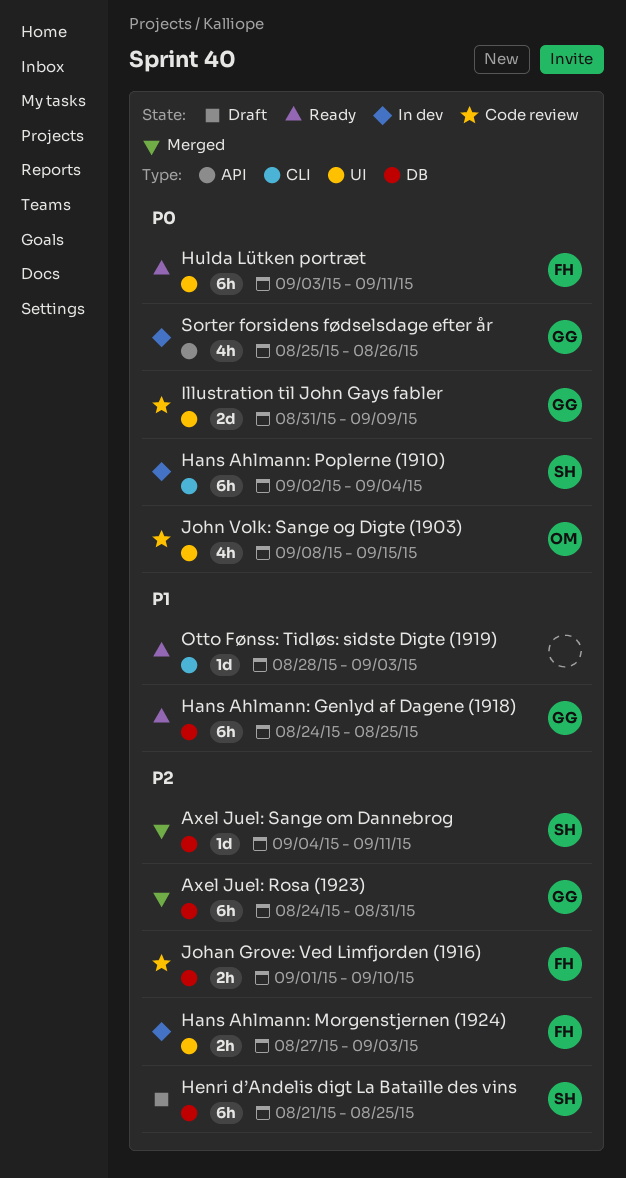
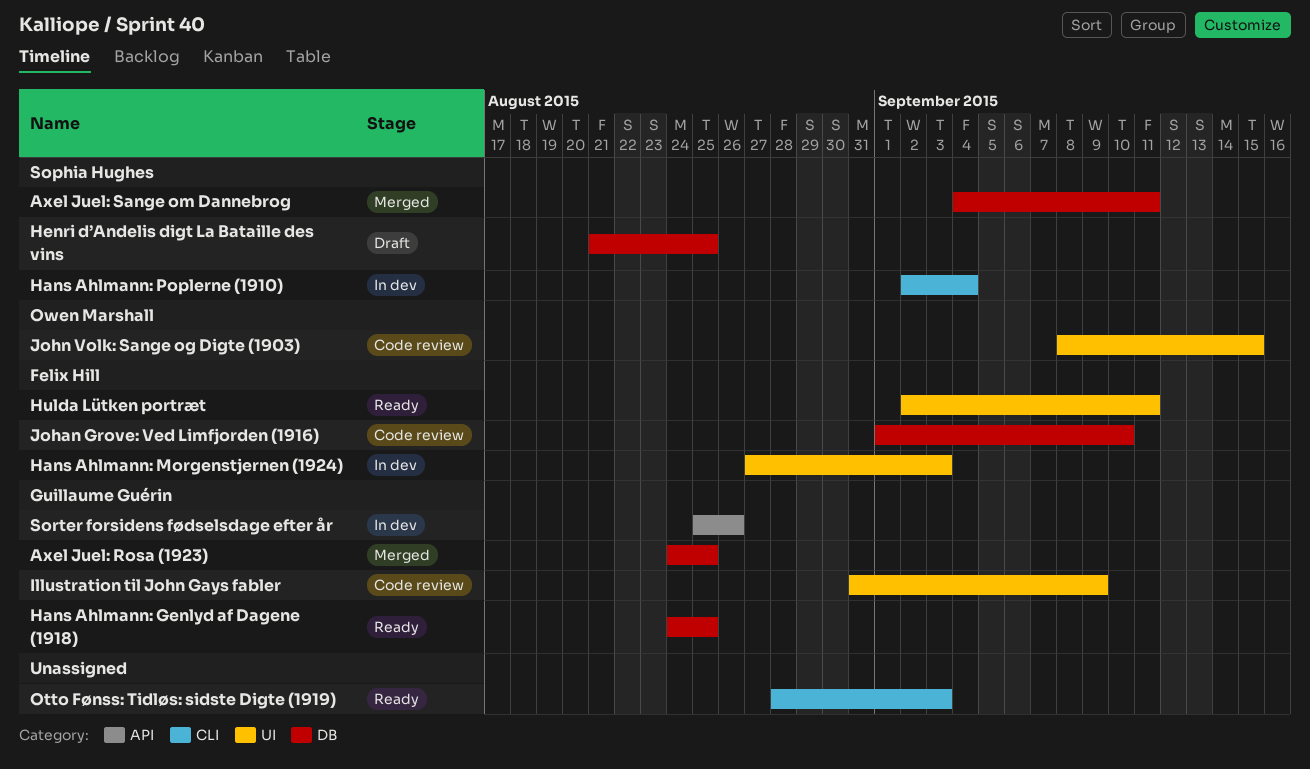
Axel Juel: Rosa (1923), due: Aug 31 -> Aug 25
Hulda Lütken portræt, start: Sep 3 -> Sep 2

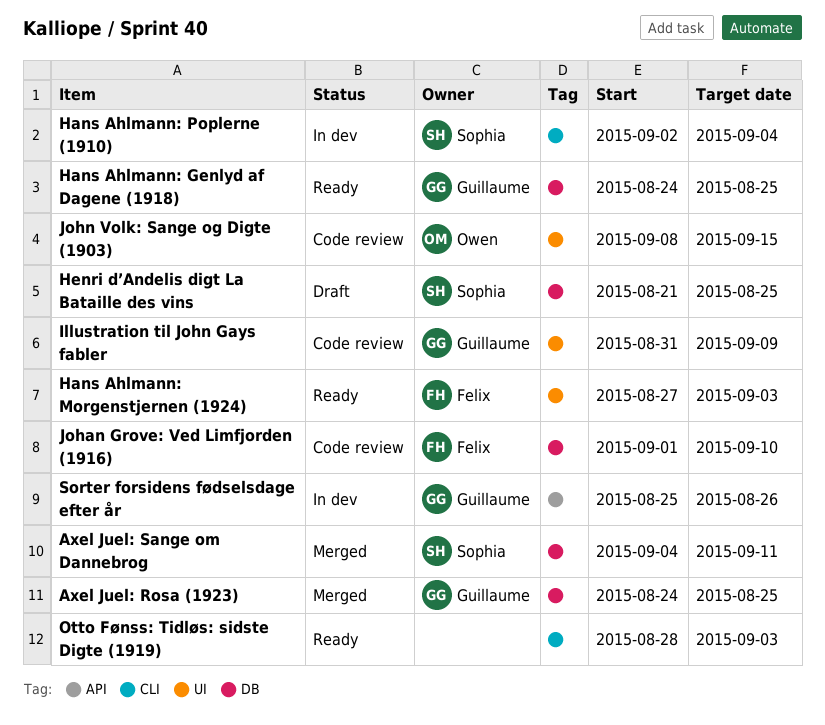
Hans Ahlmann: Morgenstjernen (1924), status: In dev -> Ready
Hulda Lütken portræt: present -> none

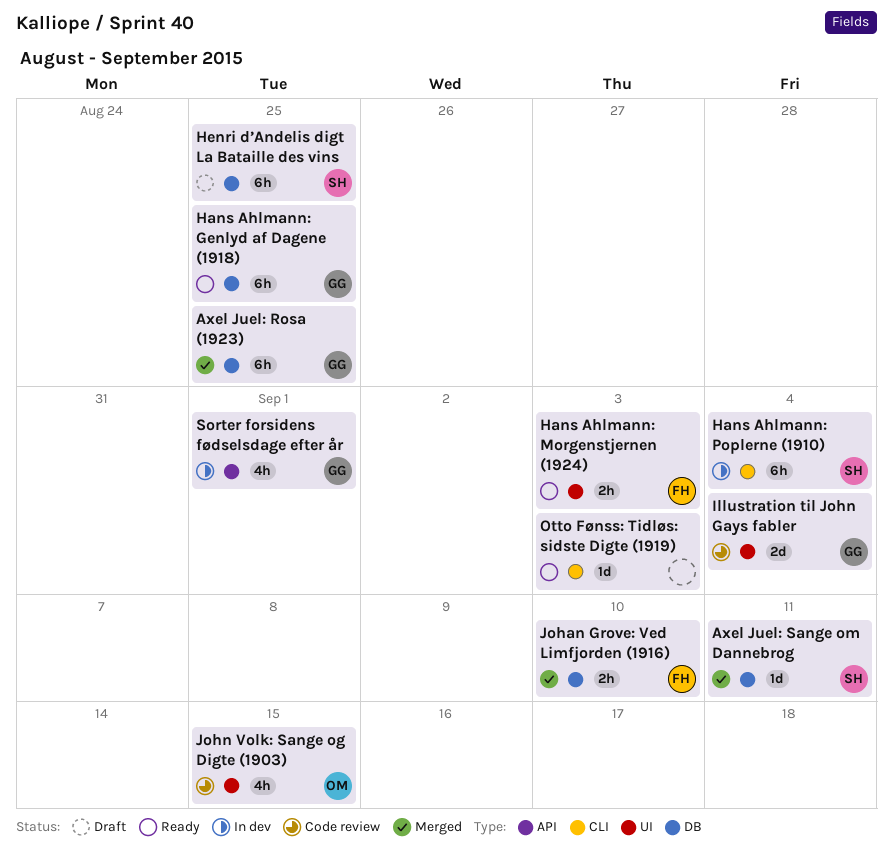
Illustration til John Gays fabler, due: Sep 9 -> Sep 4
Johan Grove: Ved Limfjorden (1916), status: Code review -> Merged
Sorter forsidens fødselsdage efter år, due: Aug 26 -> Sep 1

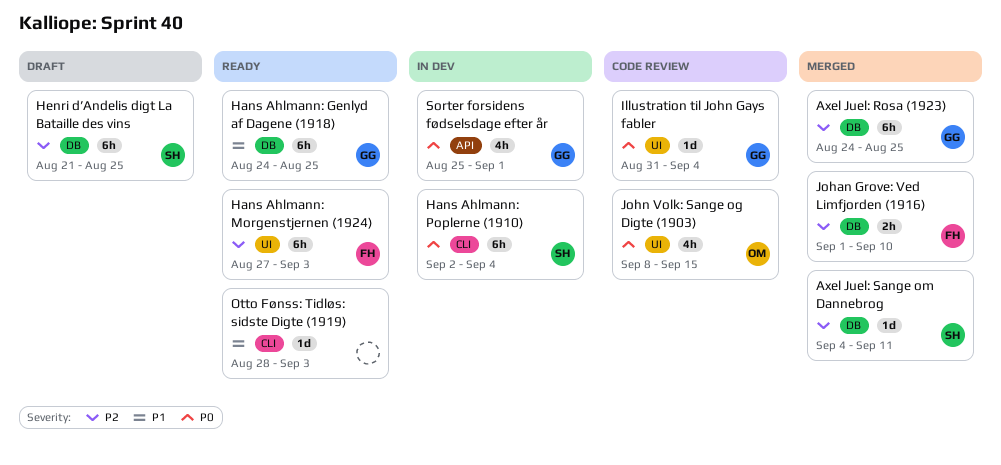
Hans Ahlmann: Morgenstjernen (1924), estimate: 2h -> 6h
Illustration til John Gays fabler, estimate: 2d -> 1d

